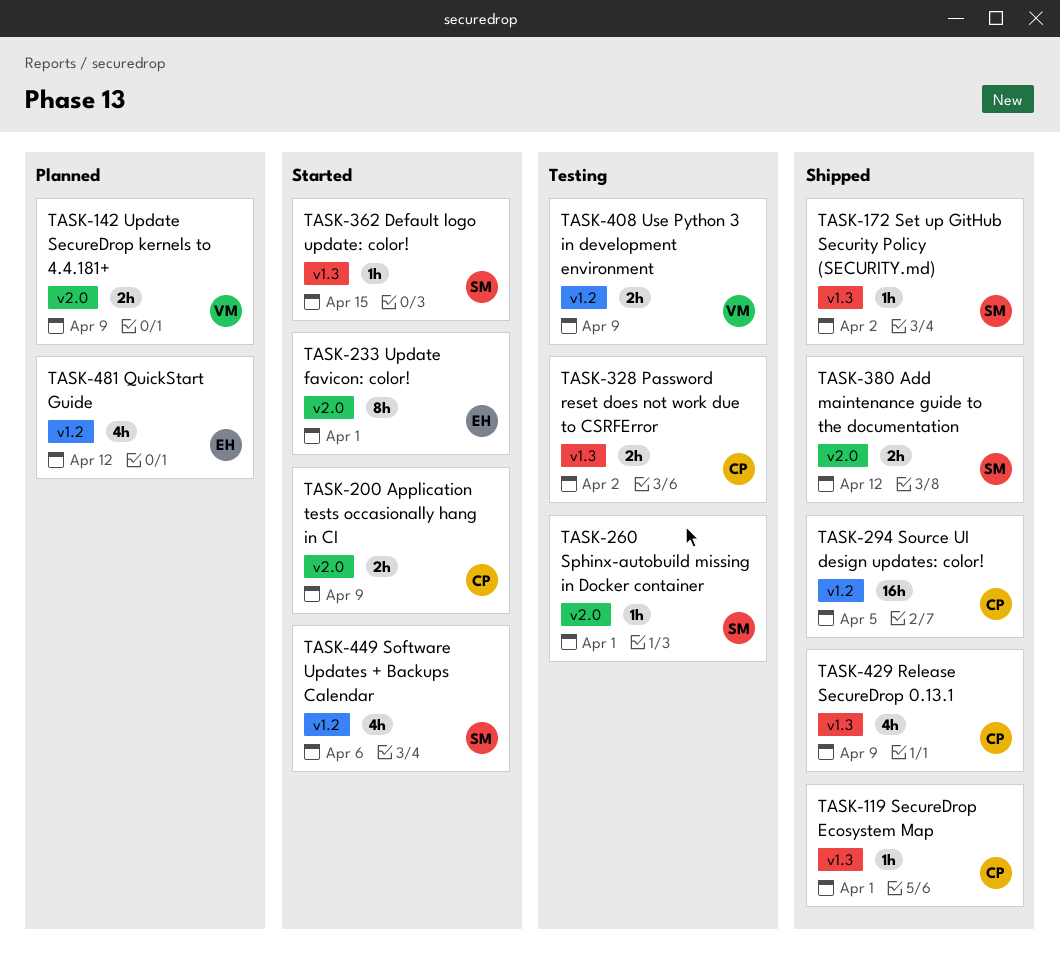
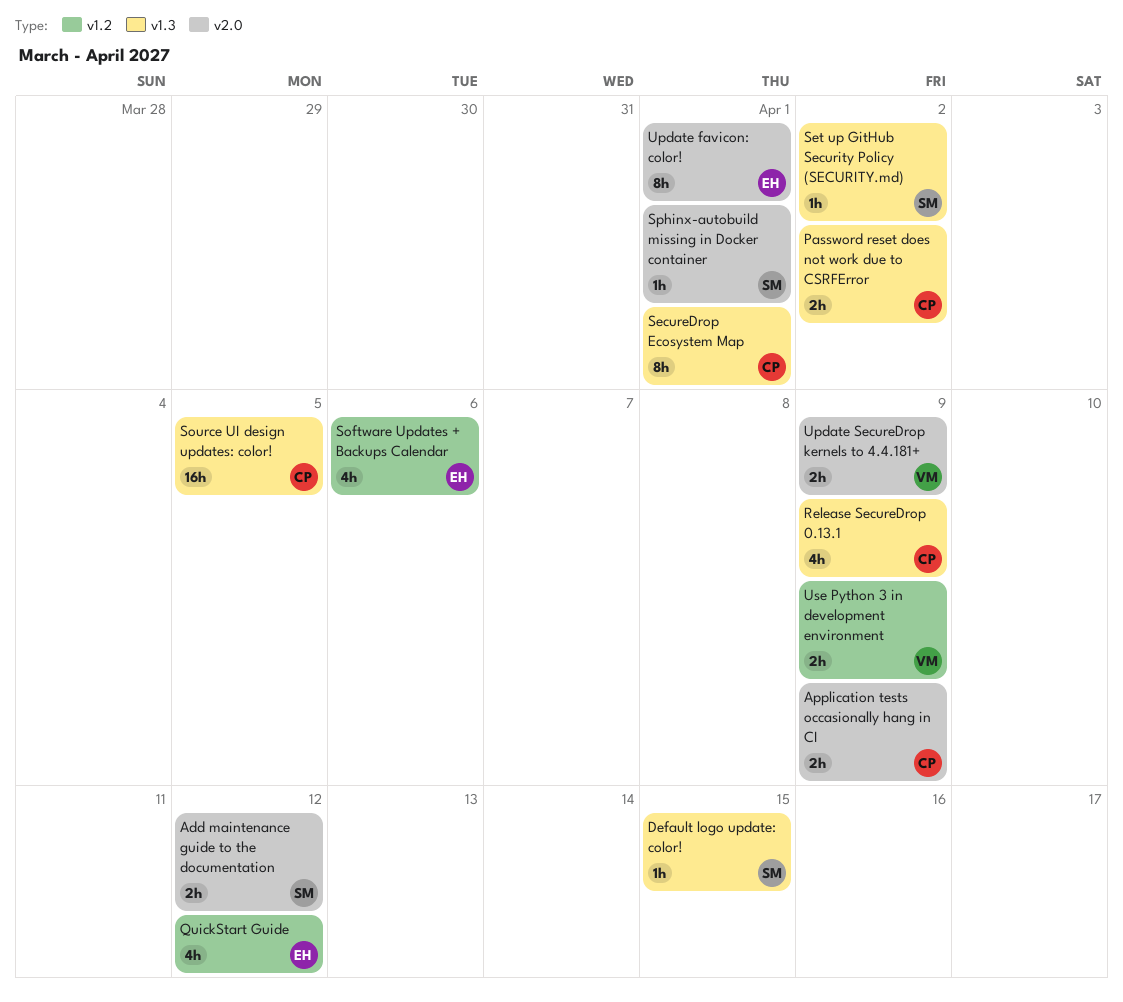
SecureDrop Ecosystem Map, estimate: 1h -> 8h
Software Updates + Backups Calendar, owner: SM -> EH
Source UI design updates: color!, label: v1.2 -> v1.3

